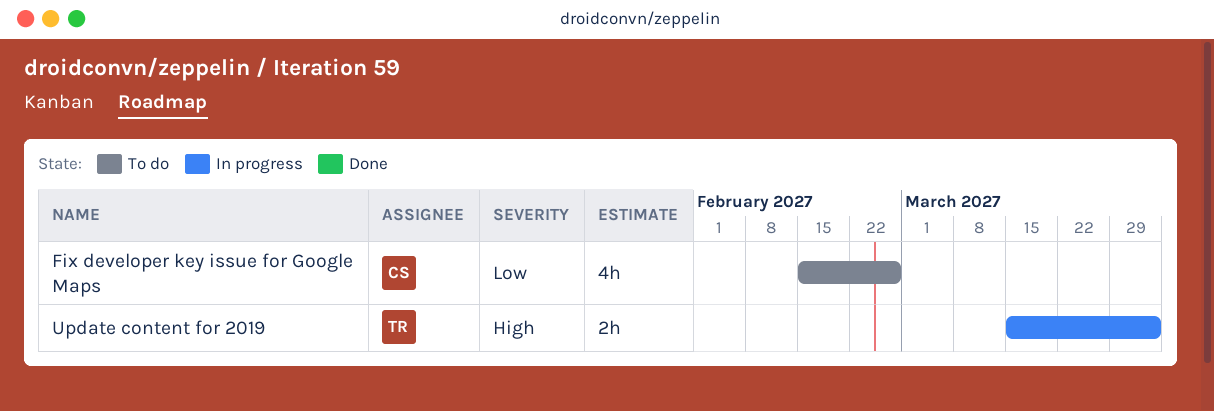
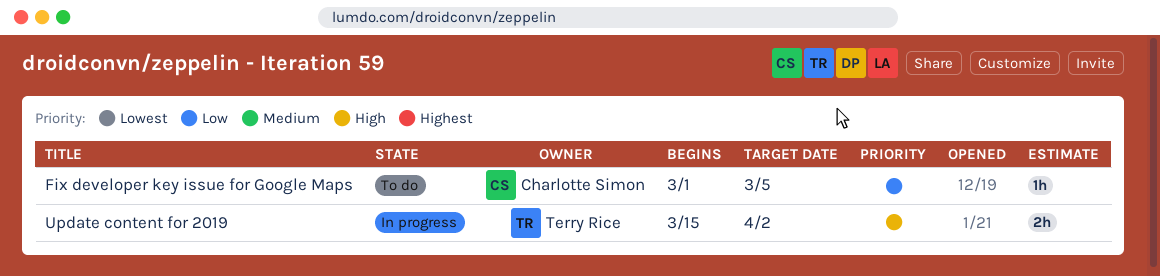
Fix developer key issue for Google Maps, estimate: 4h -> 1h
Fix developer key issue for Google Maps, start: Feb 15 -> Mar 1
Fix developer key issue for Google Maps, due: Feb 26 -> Mar 5

